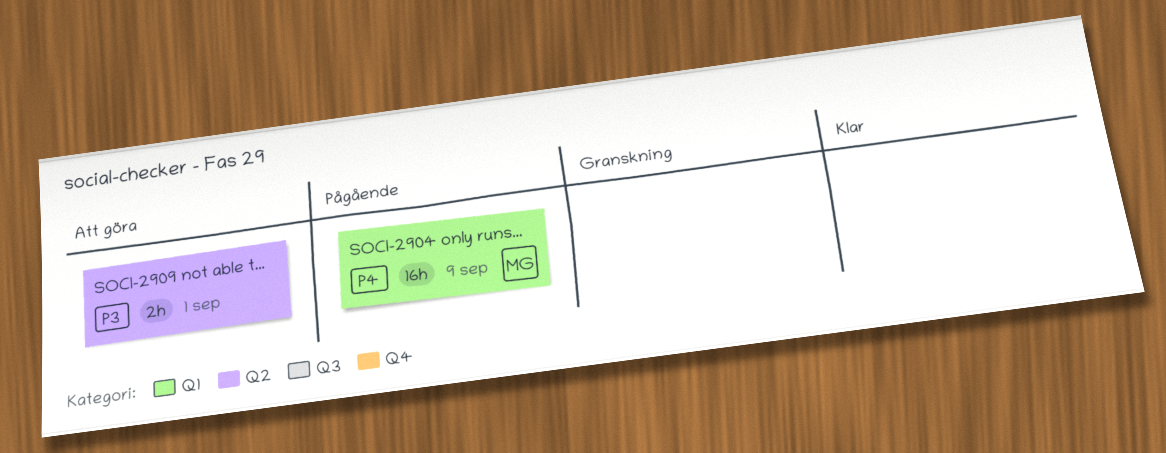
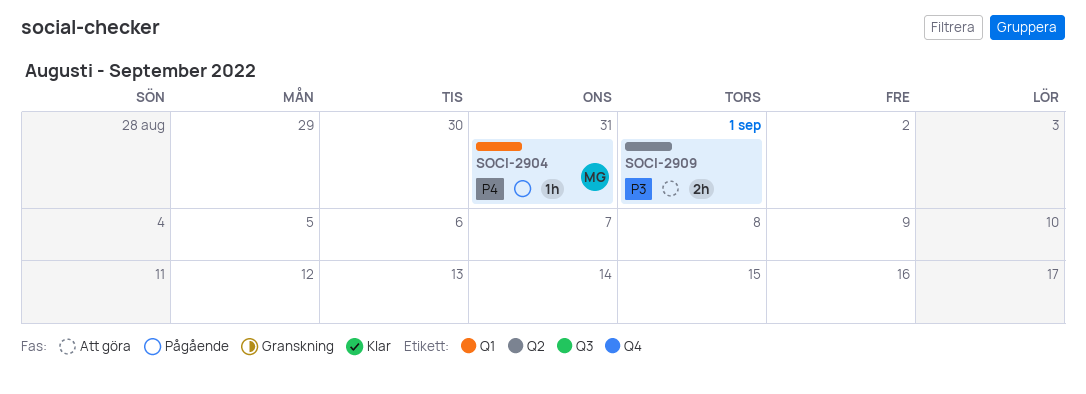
SOCI-2904, estimate: 16h -> 1h
SOCI-2904, due: Sep 9 -> Aug 31

